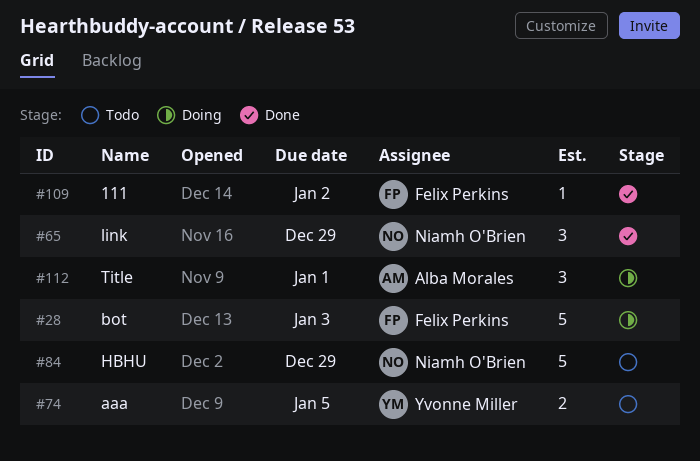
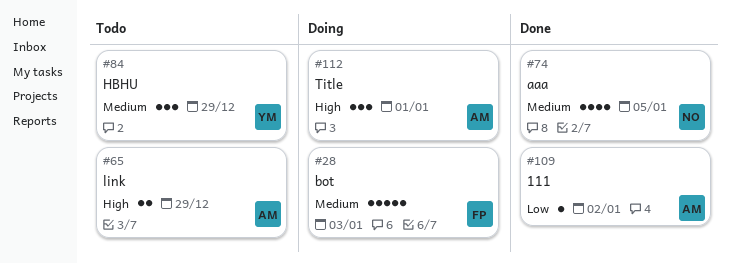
#65, status: Done -> Todo
#65, owner: Niamh O'Brien -> Alba Morales
#65, estimate: 3 -> 2
#74, status: Todo -> Done
#74, owner: Yvonne Miller -> Niamh O'Brien
#74, estimate: 2 -> 4
#84, owner: Niamh O'Brien -> Yvonne Miller
#84, estimate: 5 -> 3
#109, owner: Felix Perkins -> Alba Morales

